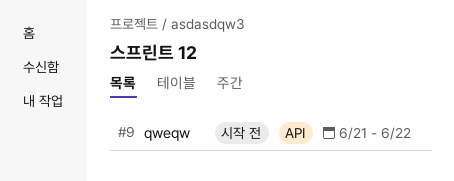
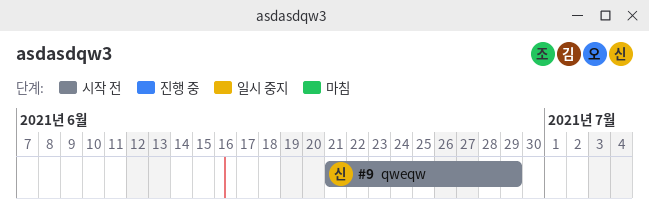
#9, due: Jun 22 -> Jun 29

